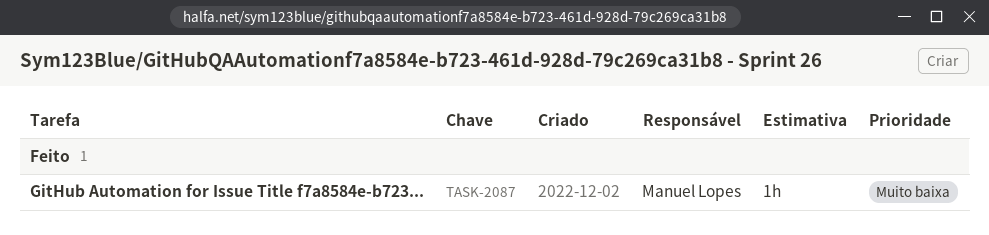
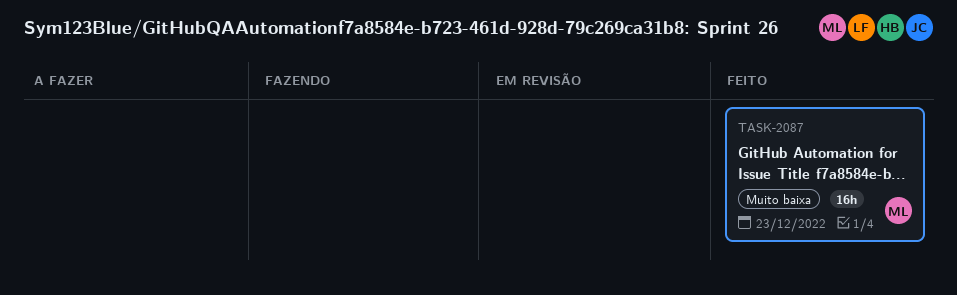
TASK-2087, estimate: 1h -> 16h

